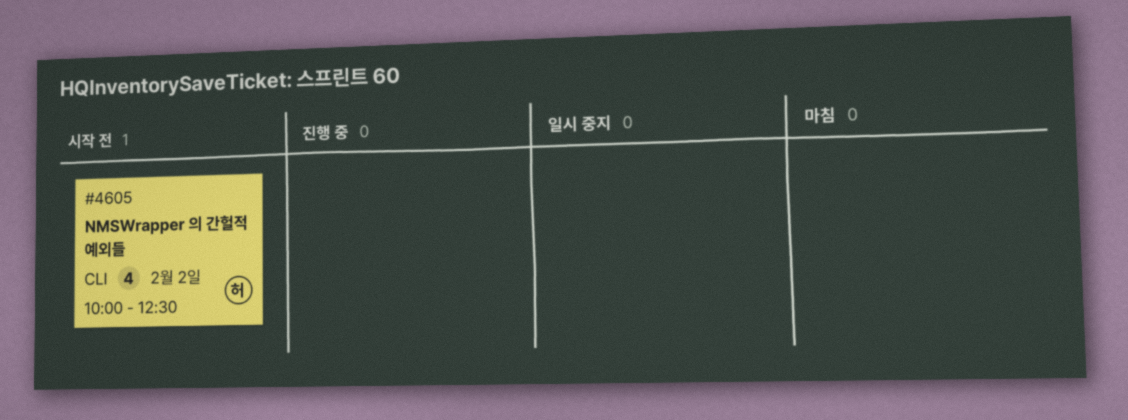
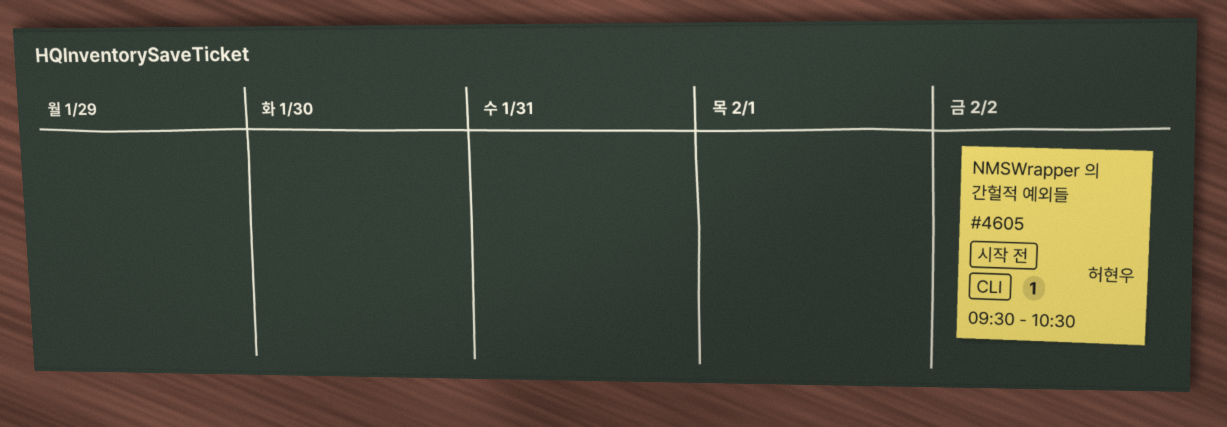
#4605, estimate: 4 -> 1
#4605, begins: 10:00 -> 09:30
#4605, ends: 12:30 -> 10:30

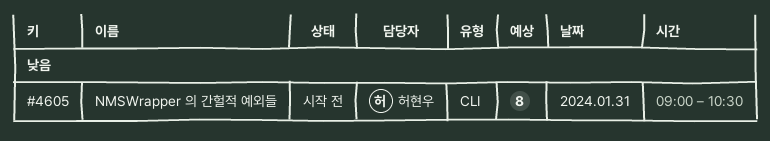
#4605, estimate: 1 -> 8
#4605, day: Feb 2 -> Jan 31
#4605, begins: 09:30 -> 09:00

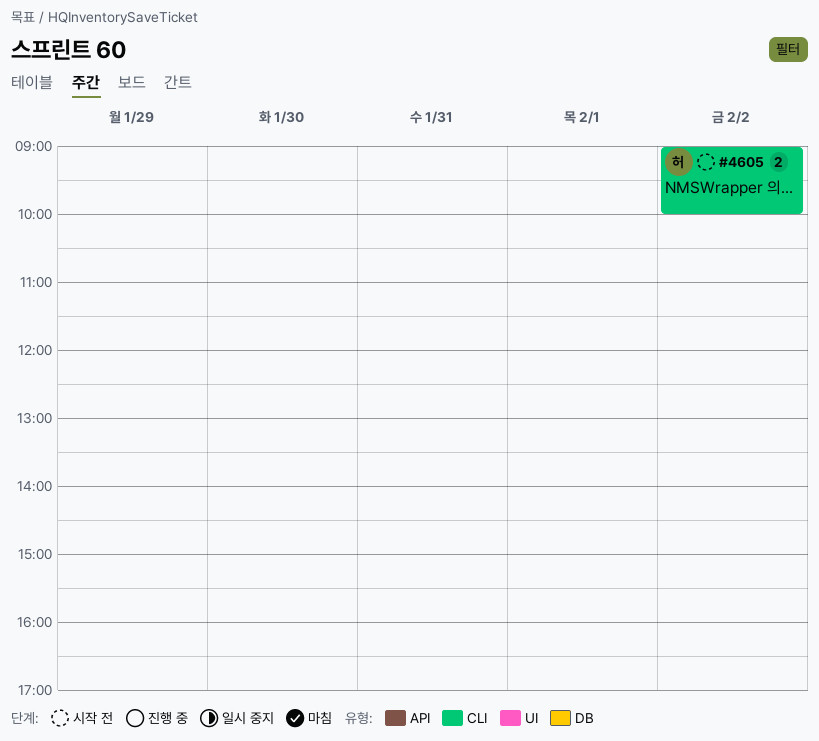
#4605, estimate: 8 -> 2
#4605, day: Jan 31 -> Feb 2
#4605, ends: 10:30 -> 10:00

